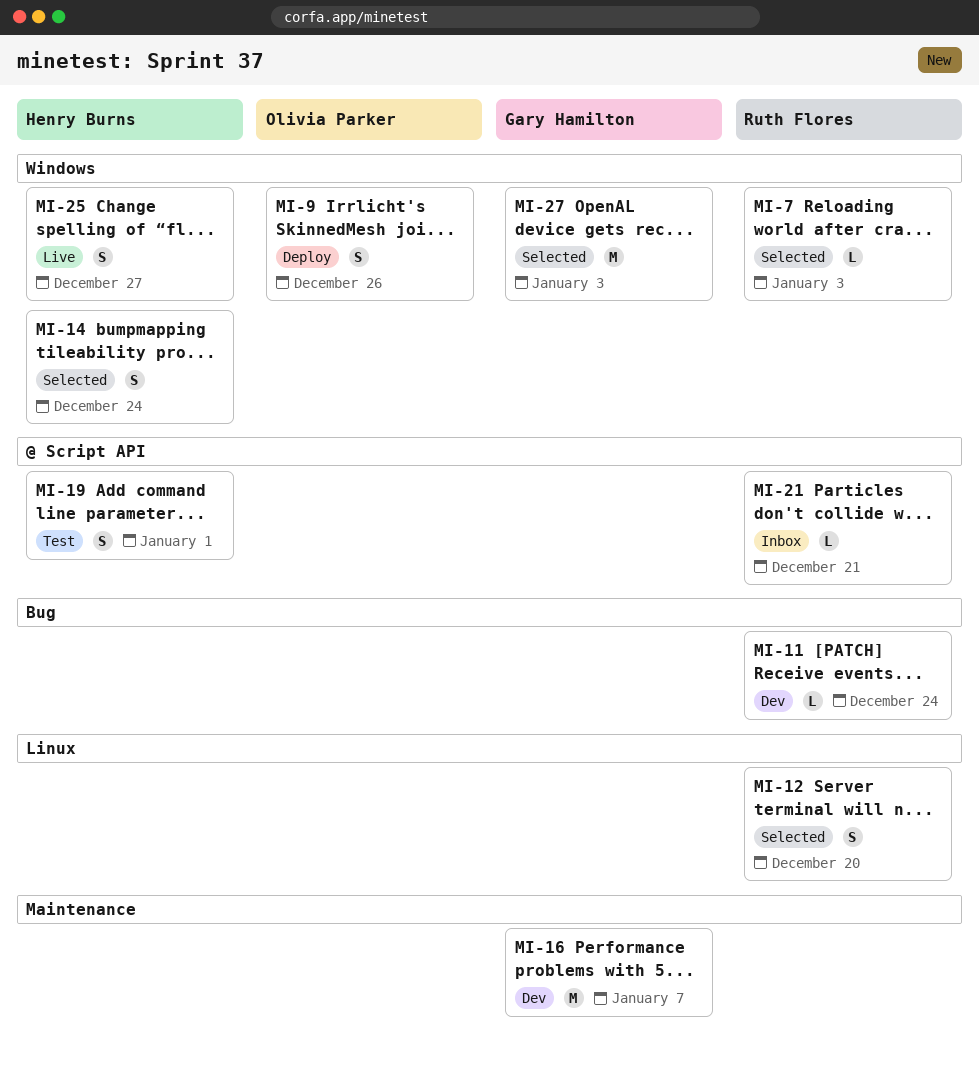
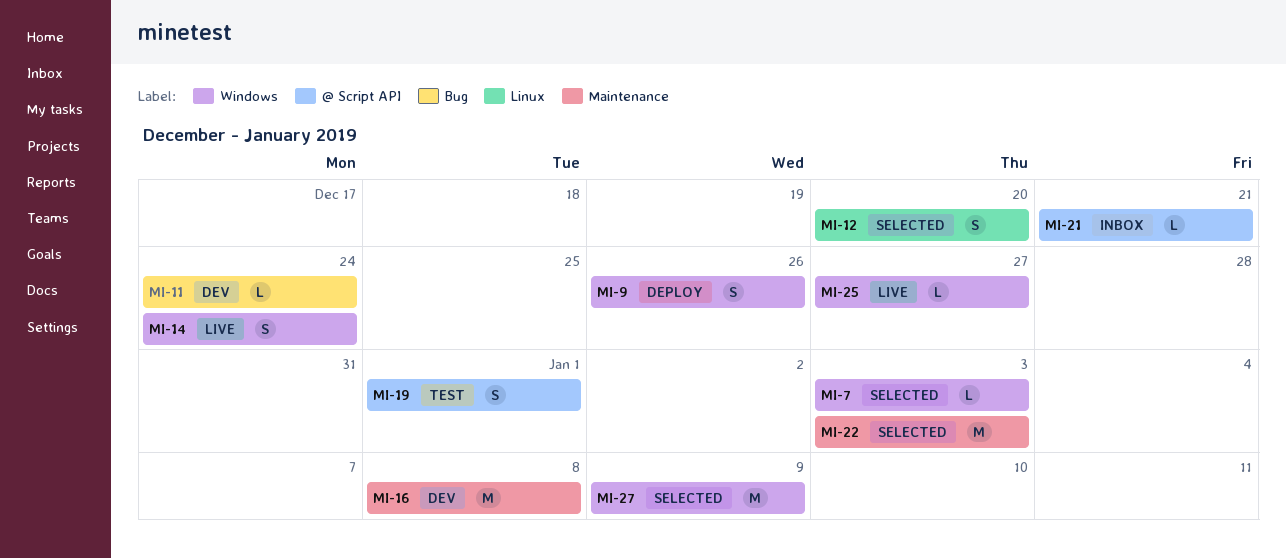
MI-14, status: Selected -> Live
MI-16, due: Jan 7 -> Jan 8
MI-22: none -> present
MI-25, estimate: S -> L
MI-27, due: Jan 3 -> Jan 9

